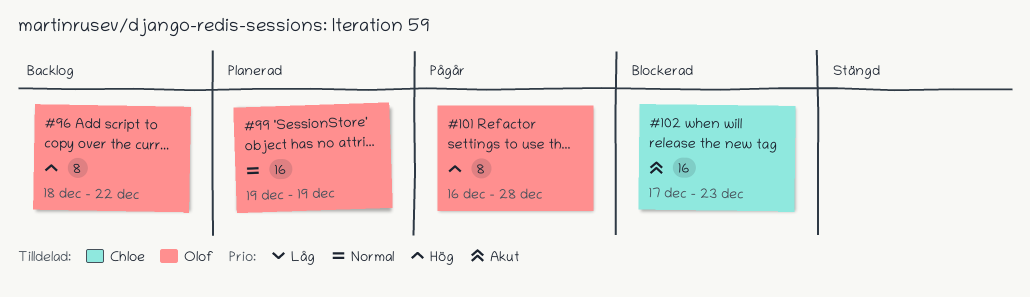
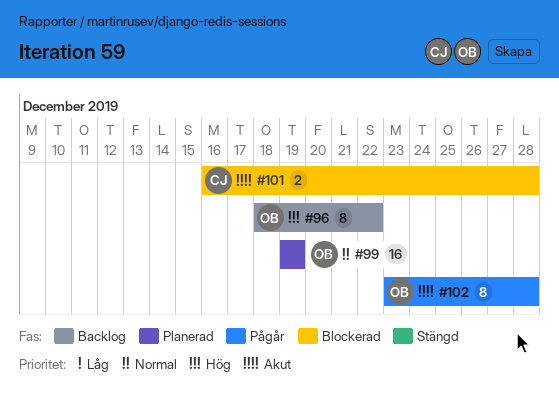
#101, status: Pågår -> Blockerad
#101, owner: Olof -> Chloe
#101, priority: Hög -> Akut
#101, estimate: 8 -> 2
#102, status: Blockerad -> Pågår
#102, owner: Chloe -> Olof
#102, estimate: 16 -> 8
#102, start: Dec 17 -> Dec 23
#102, due: Dec 23 -> Dec 28

